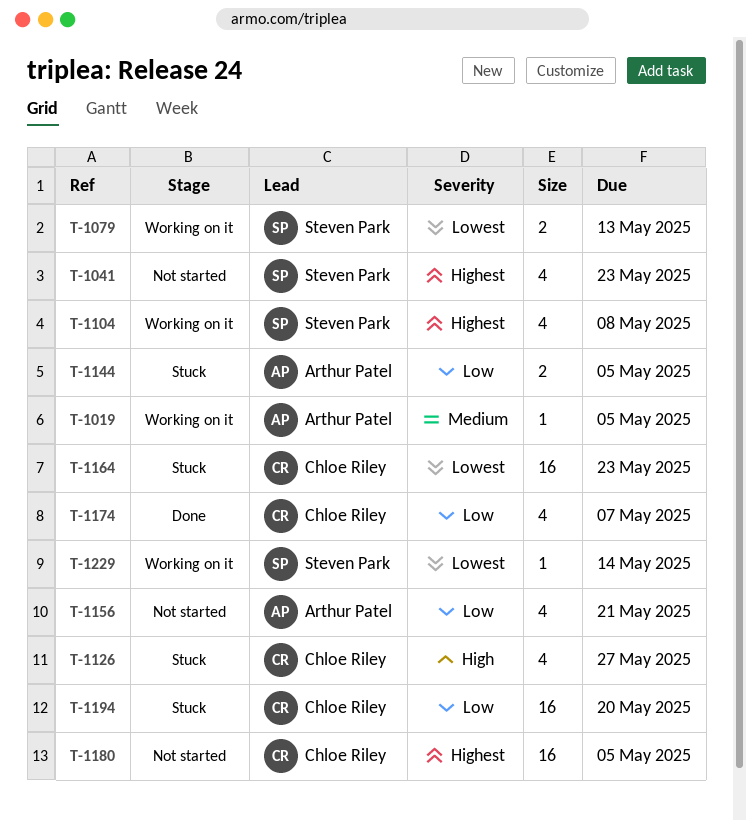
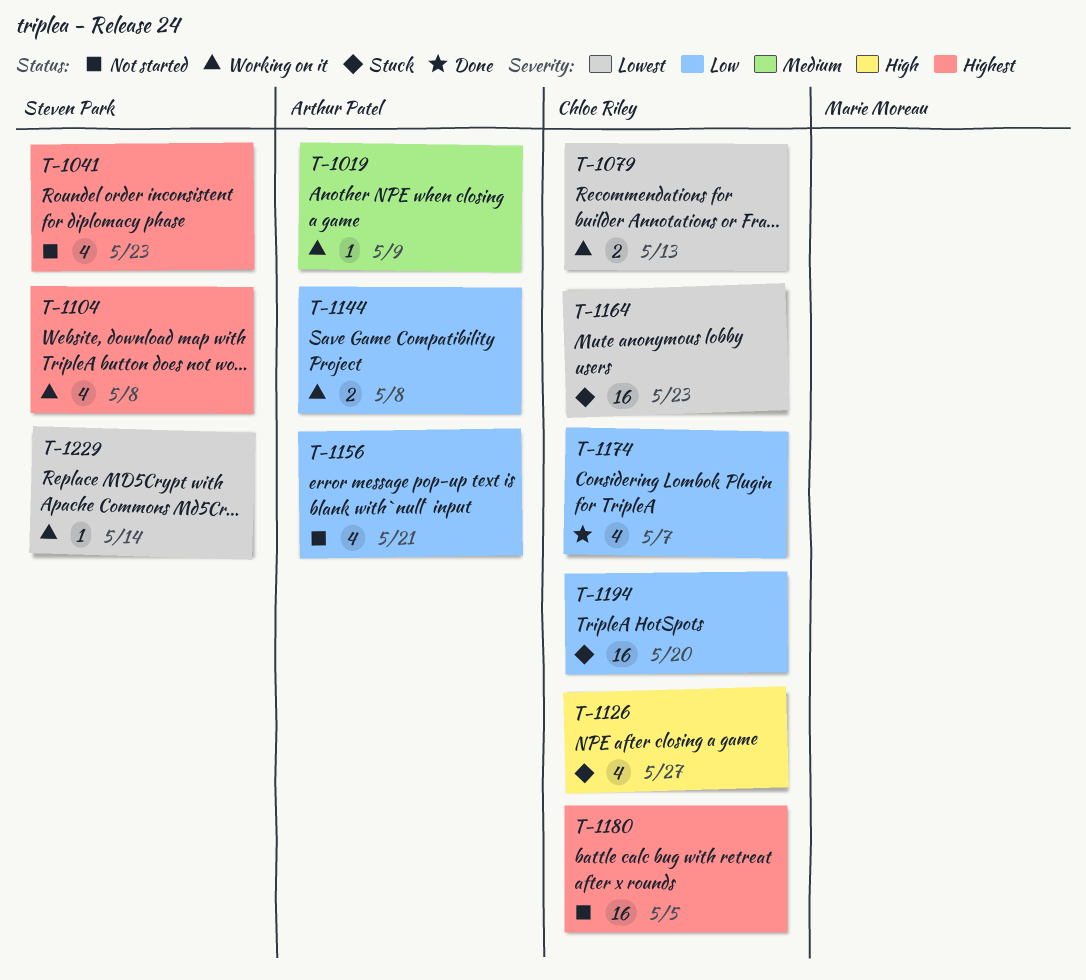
T-1019, due: May 5 -> May 9
T-1079, owner: Steven Park -> Chloe Riley
T-1144, status: Stuck -> Working on it
T-1144, due: May 5 -> May 8

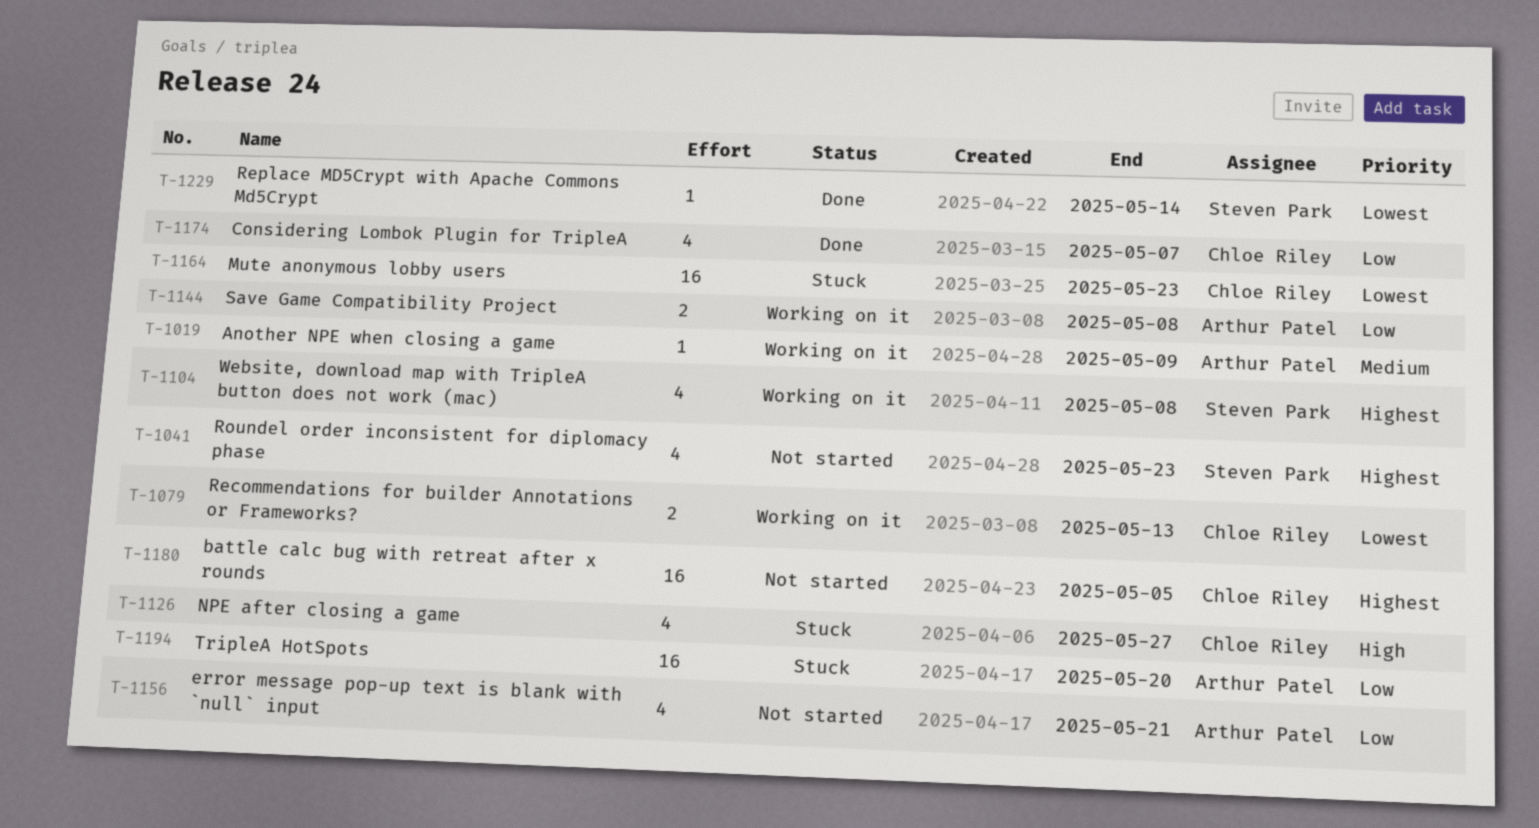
T-1194, owner: Chloe Riley -> Arthur Patel
T-1229, status: Working on it -> Done

